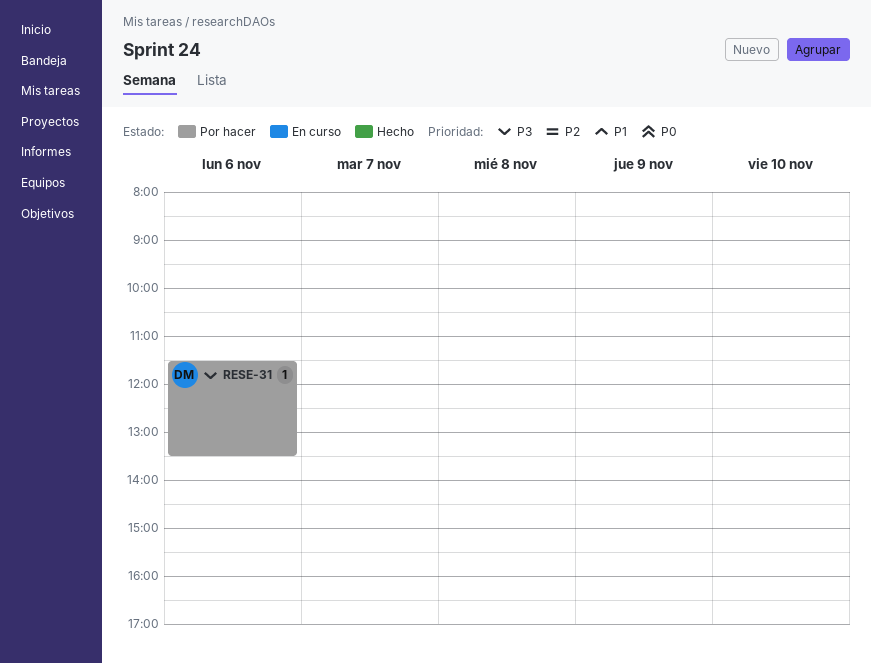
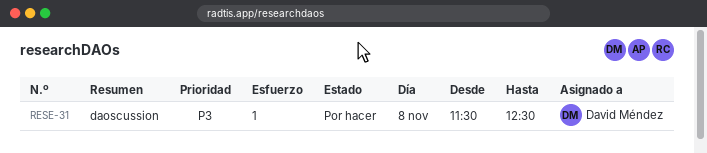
RESE-31, day: Nov 6 -> Nov 8
RESE-31, ends: 13:30 -> 12:30

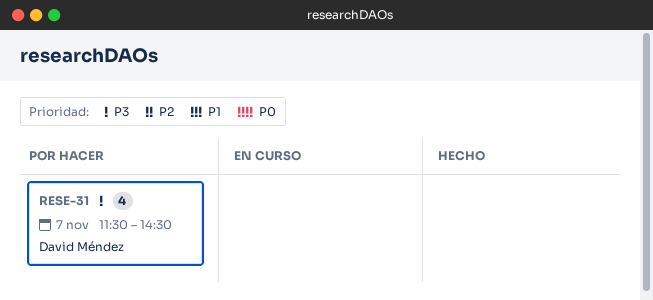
RESE-31, estimate: 1 -> 4
RESE-31, day: Nov 8 -> Nov 7
RESE-31, ends: 12:30 -> 14:30

